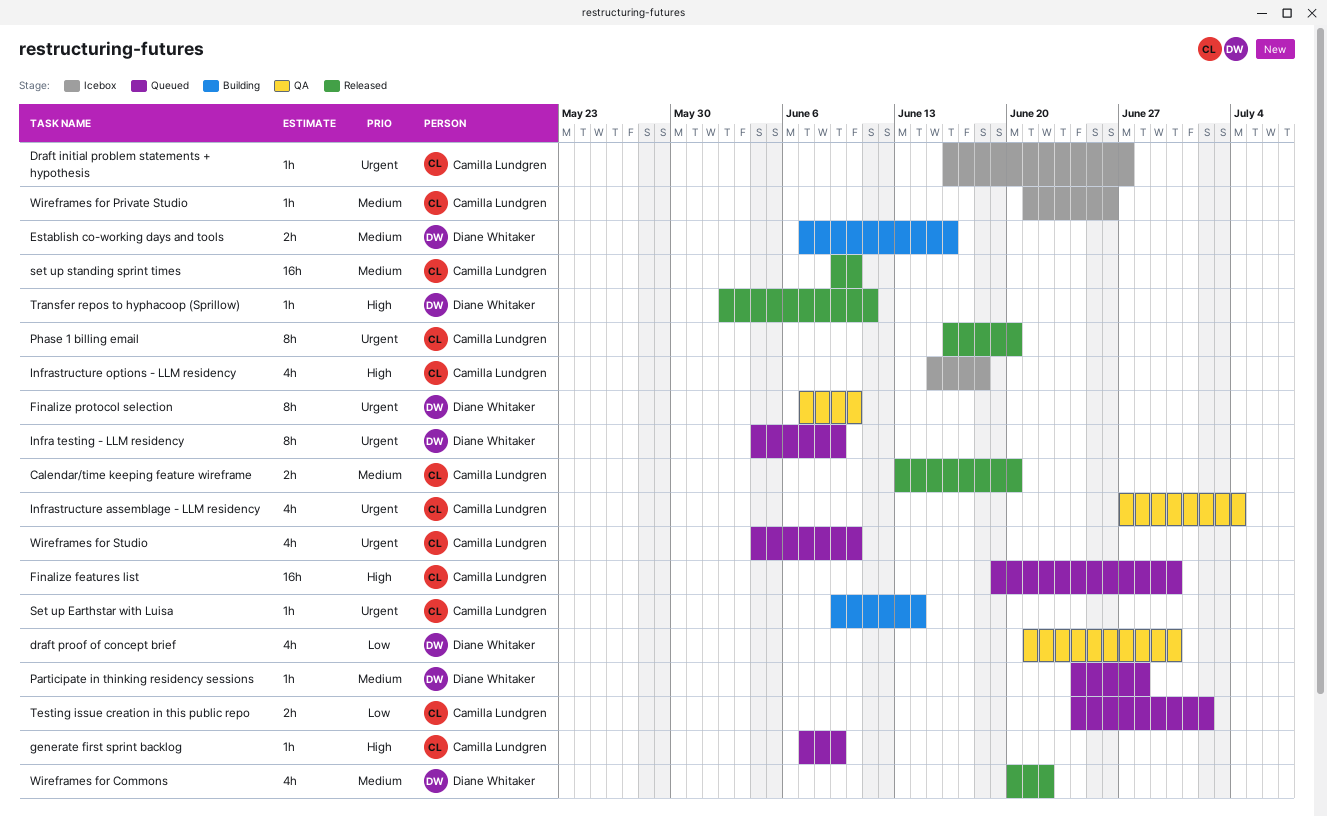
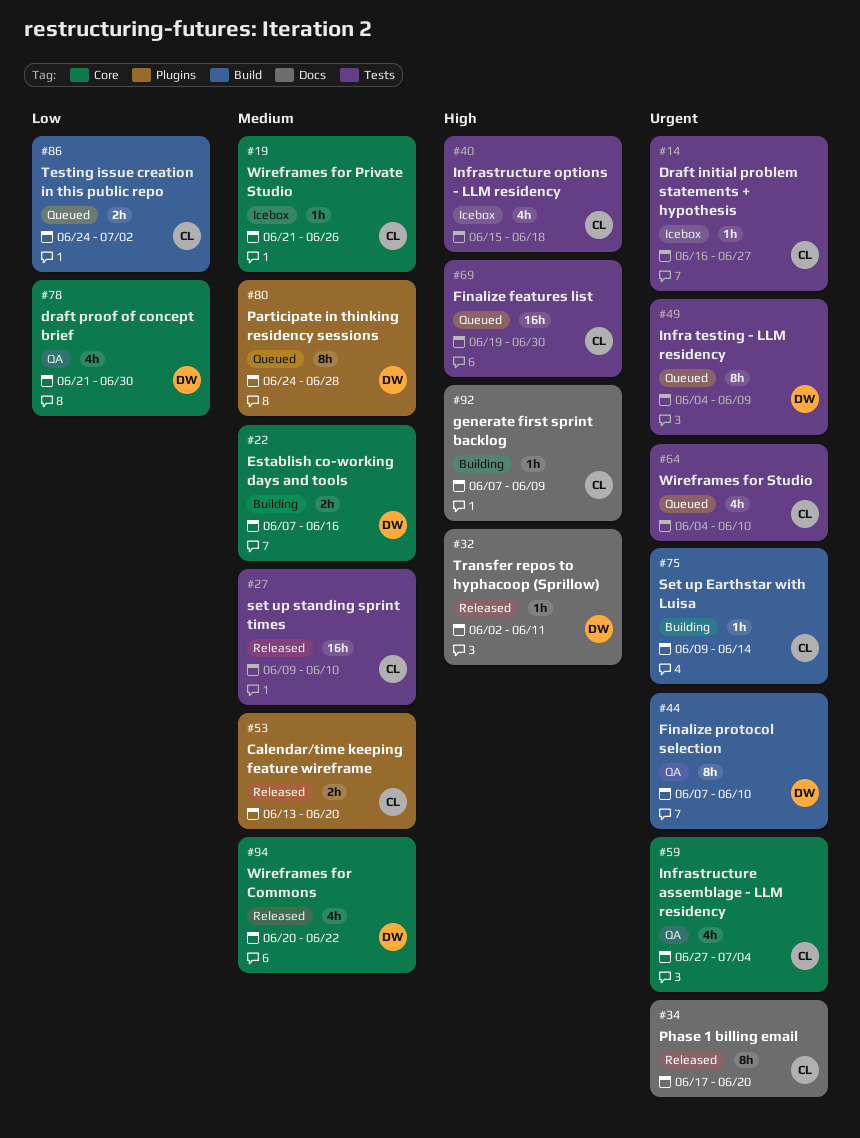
generate first sprint backlog, status: Queued -> Building
Participate in thinking residency sessions, estimate: 1h -> 8h
Phase 1 billing email, start: Jun 16 -> Jun 17

